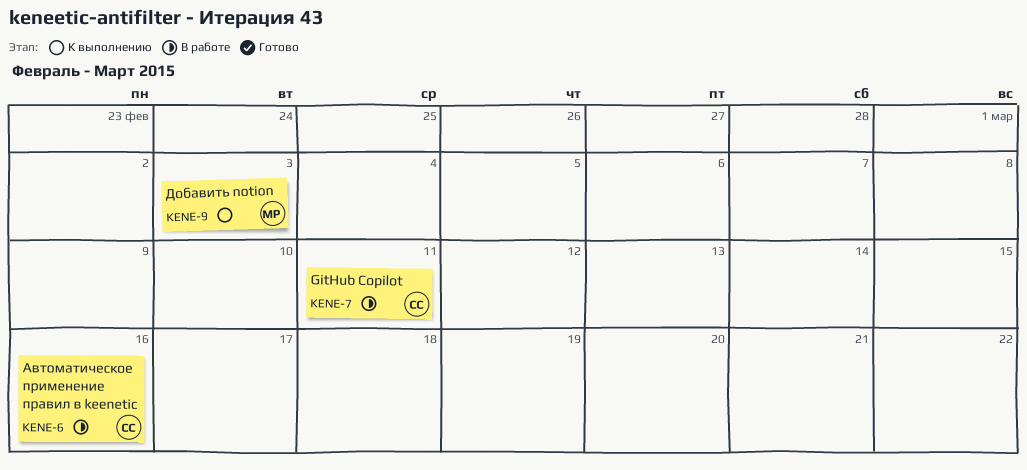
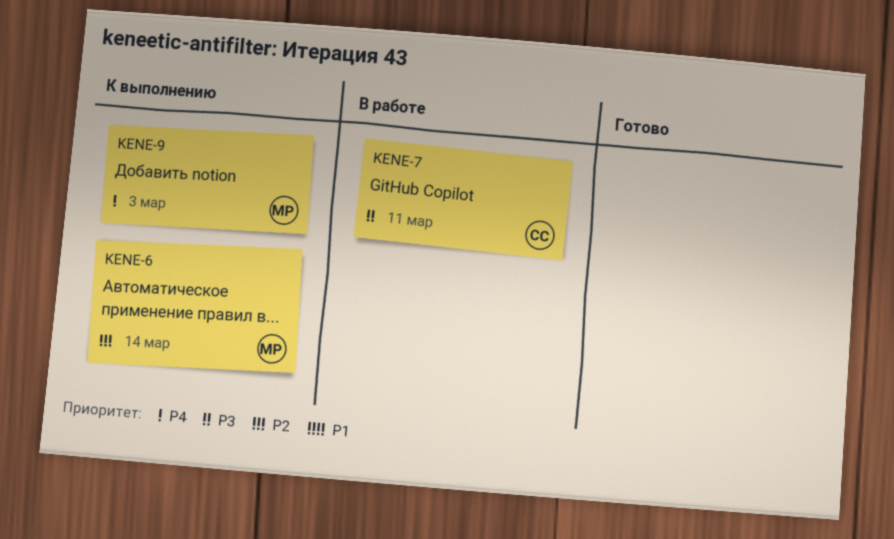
KENE-6, status: В работе -> К выполнению
KENE-6, owner: СС -> МР
KENE-6, due: Mar 16 -> Mar 14

